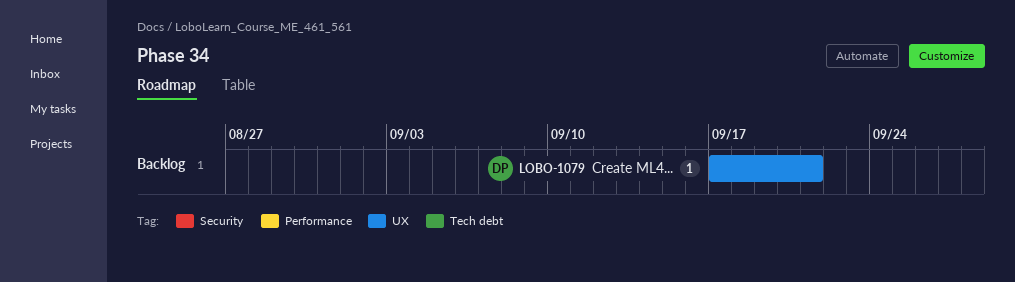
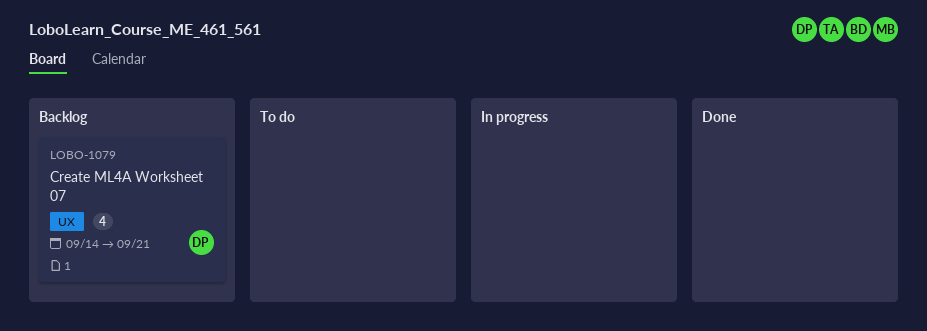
LOBO-1079, estimate: 1 -> 4
LOBO-1079, start: Sep 17 -> Sep 14

